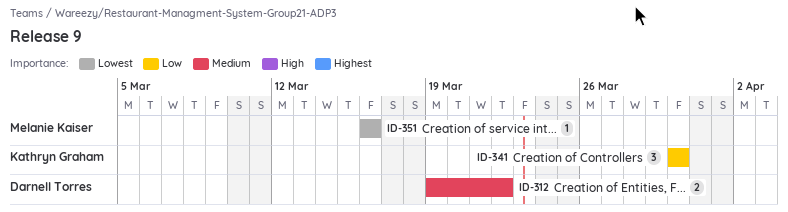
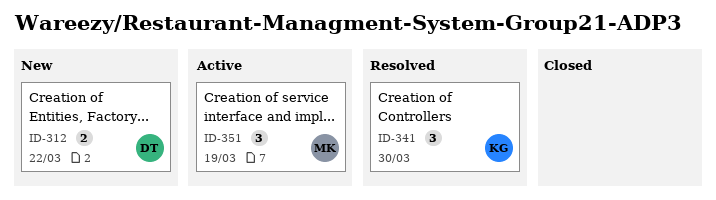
ID-351, estimate: 1 -> 3
ID-351, due: Mar 16 -> Mar 19

